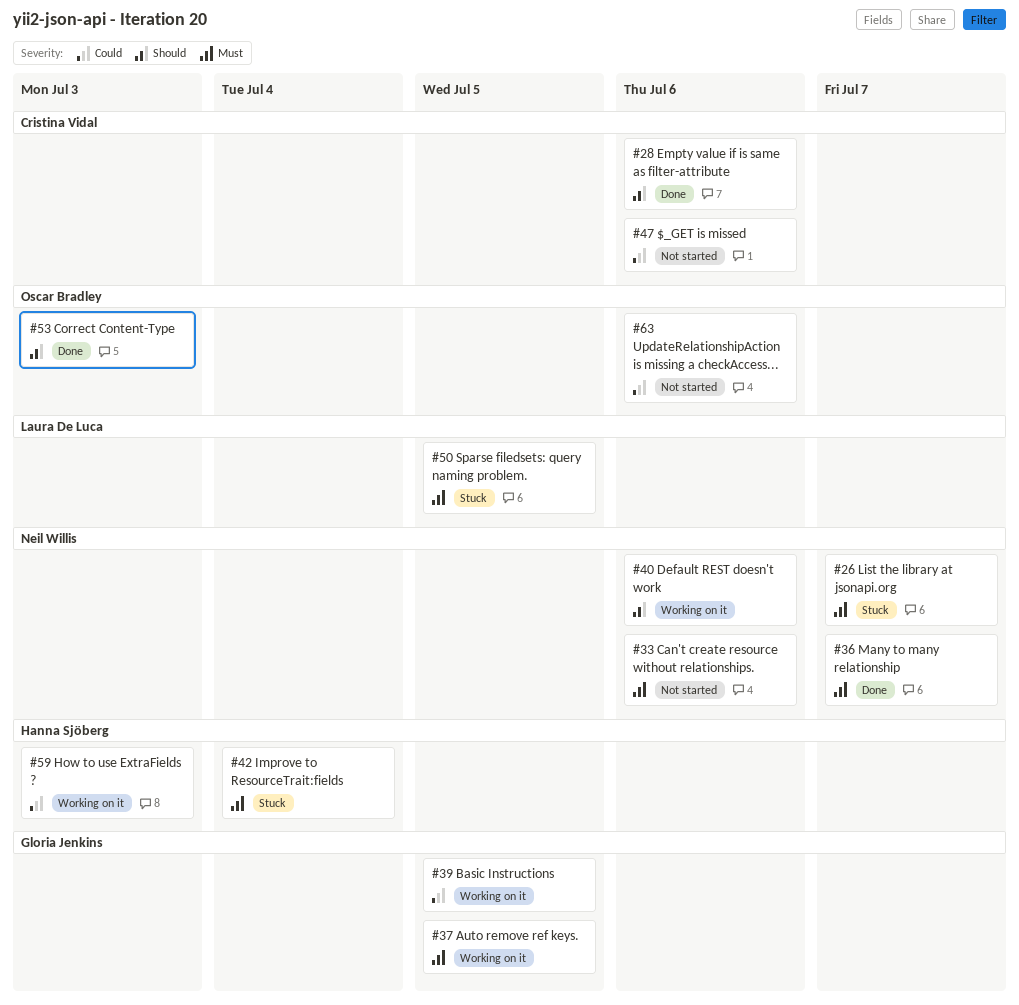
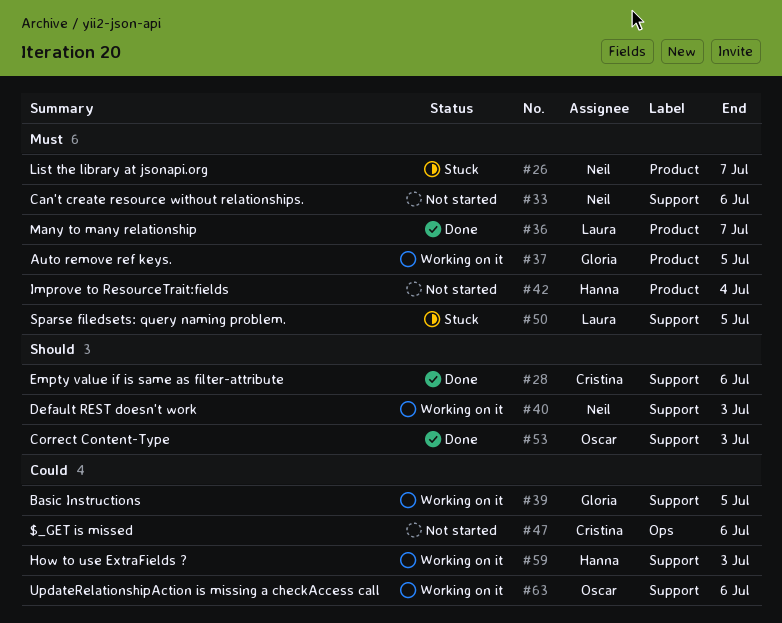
#36, owner: Neil Willis -> Laura De Luca
#40, due: Jul 6 -> Jul 3
#42, status: Stuck -> Not started
#63, status: Not started -> Working on it

